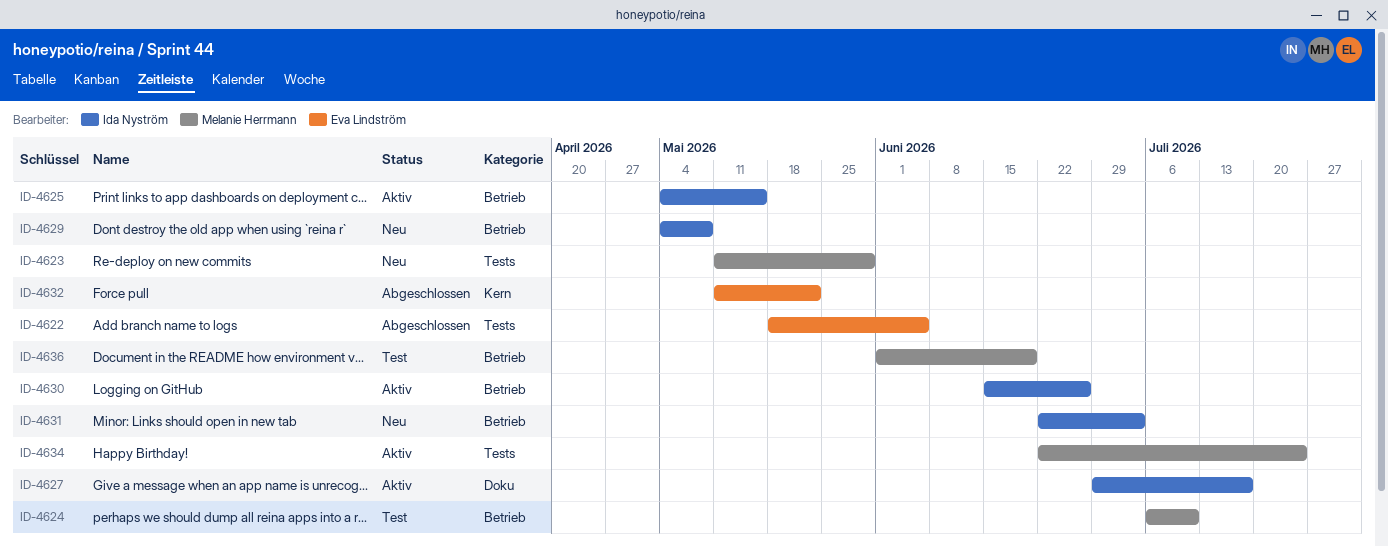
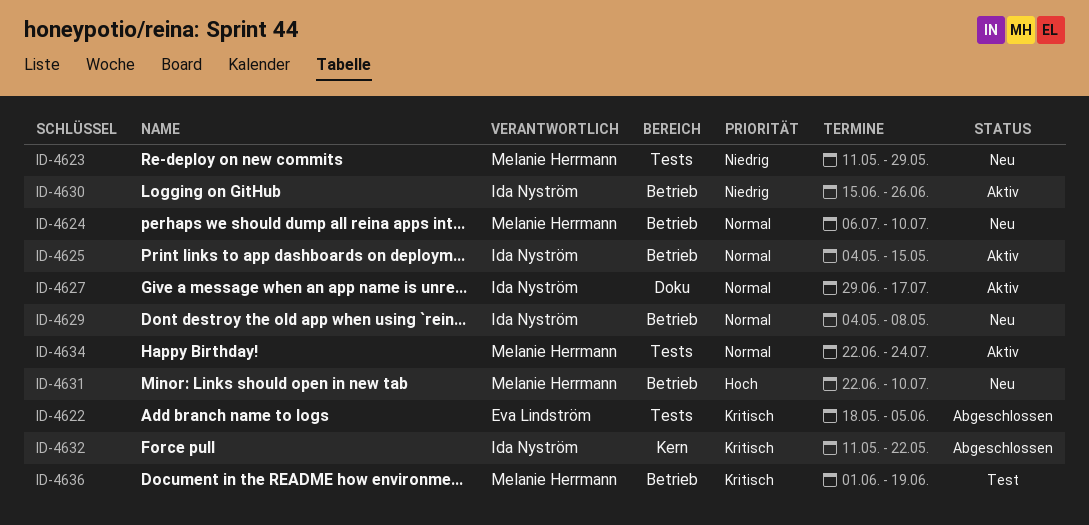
ID-4624, status: Test -> Neu
ID-4631, owner: Ida Nyström -> Melanie Herrmann
ID-4631, due: Jul 3 -> Jul 10
ID-4632, owner: Eva Lindström -> Ida Nyström

